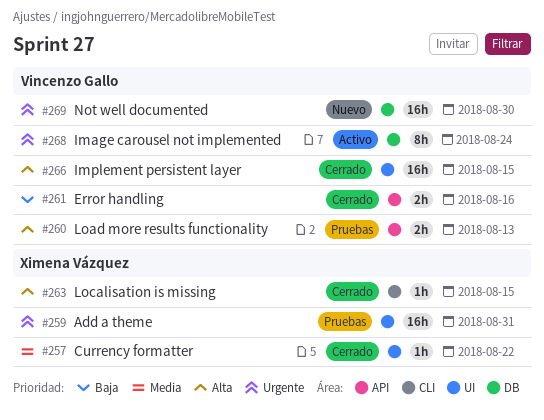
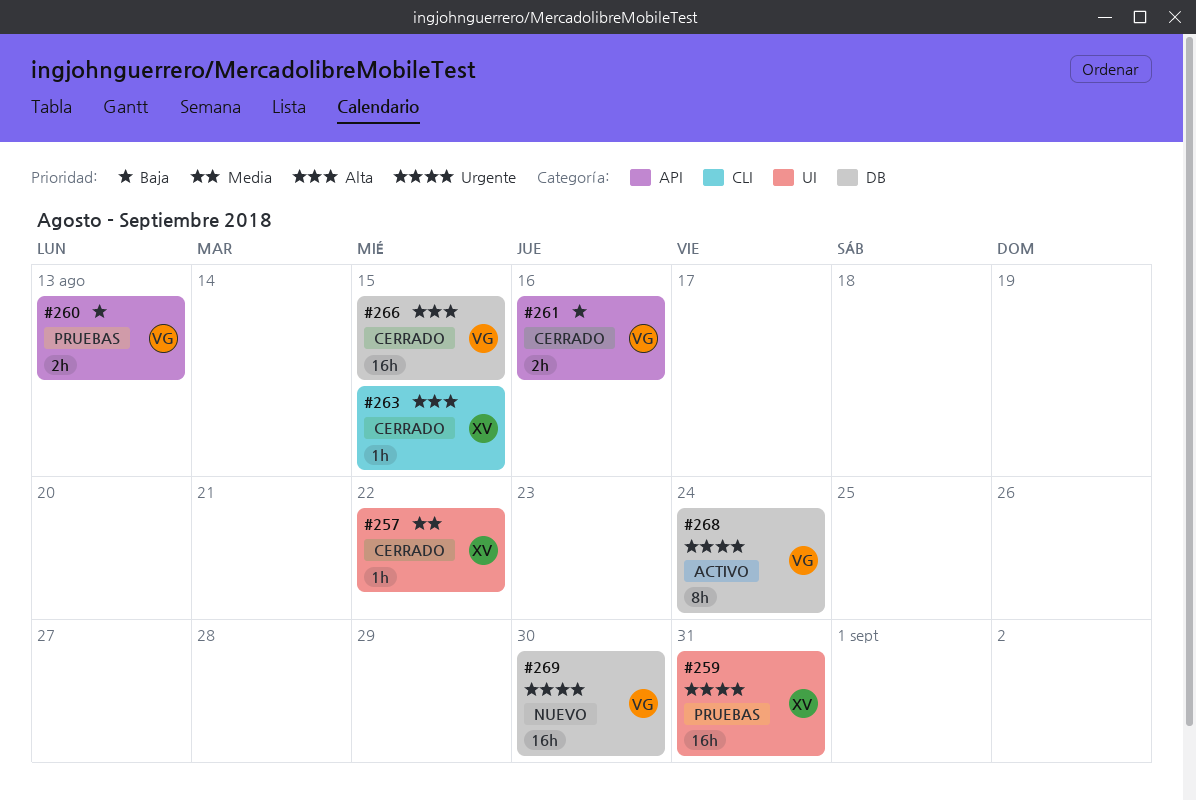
#260, priority: Alta -> Baja
#266, label: UI -> DB

